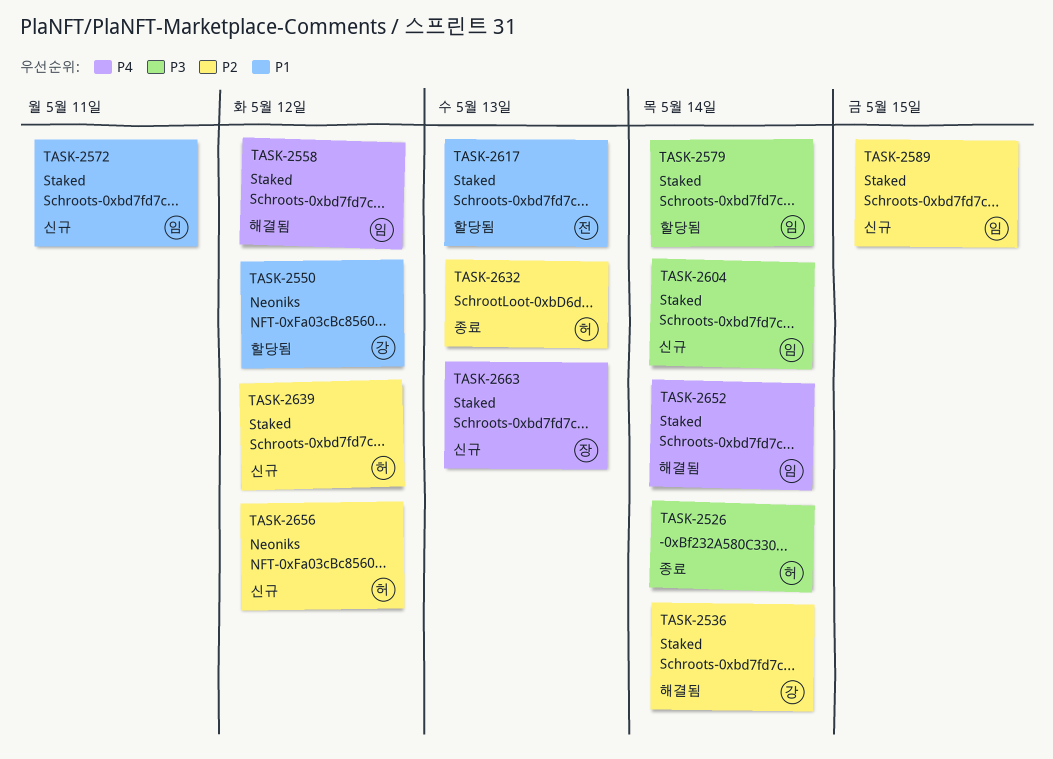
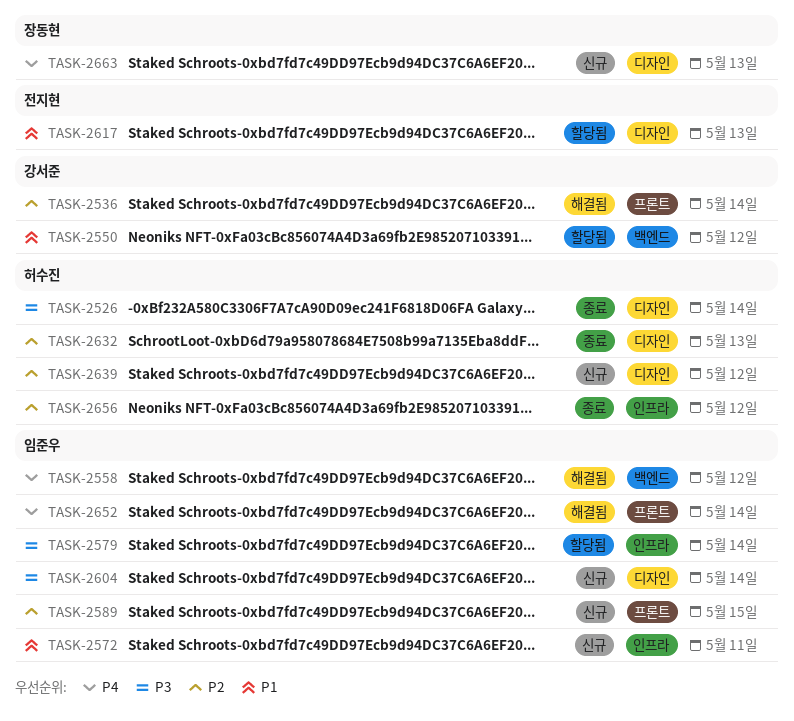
TASK-2656, status: 신규 -> 종료

